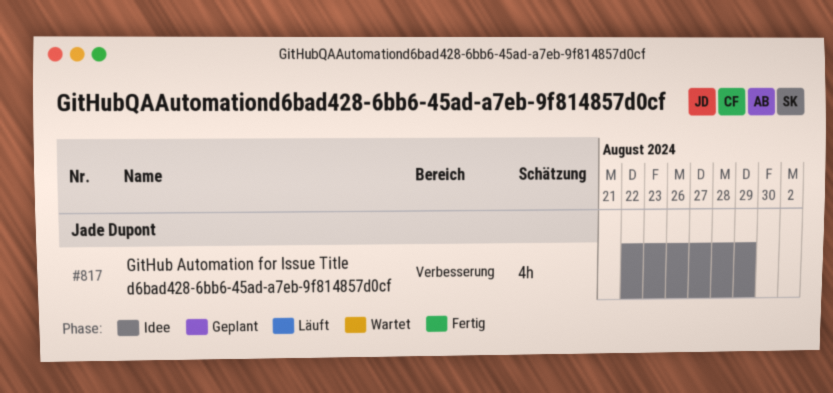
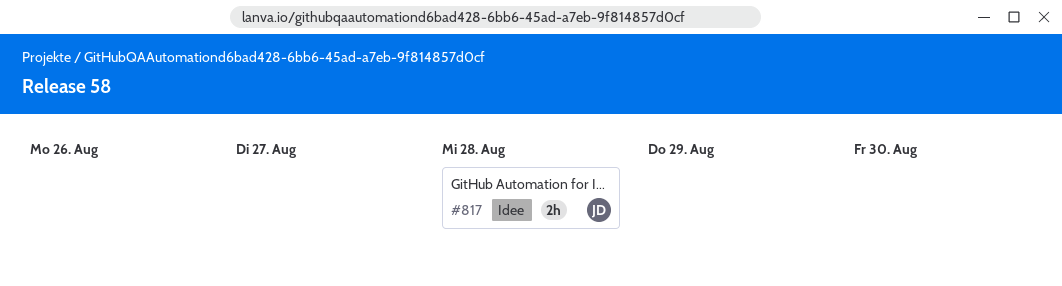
#817, estimate: 4h -> 2h
#817, due: Aug 29 -> Aug 28

